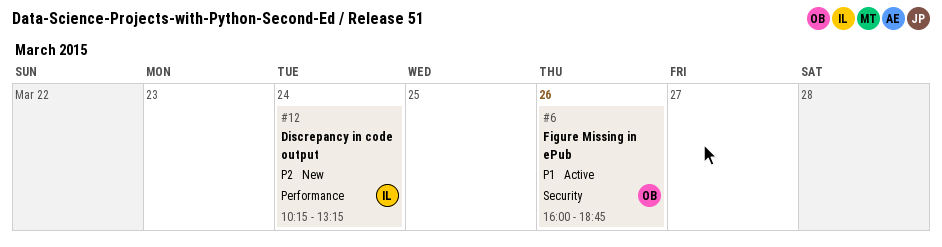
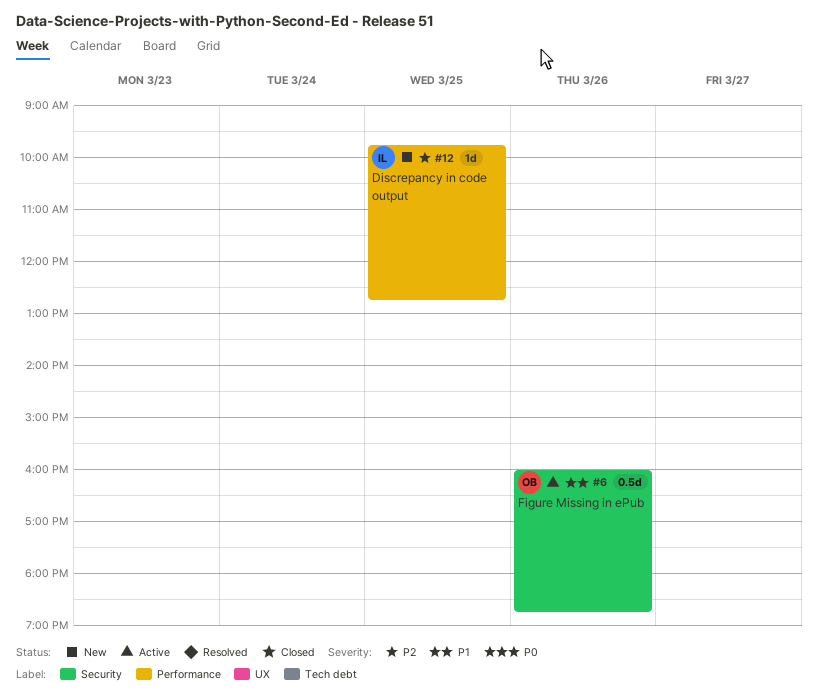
#12, day: Mar 24 -> Mar 25
#12, begins: 10:15 -> 09:45
#12, ends: 13:15 -> 12:45

